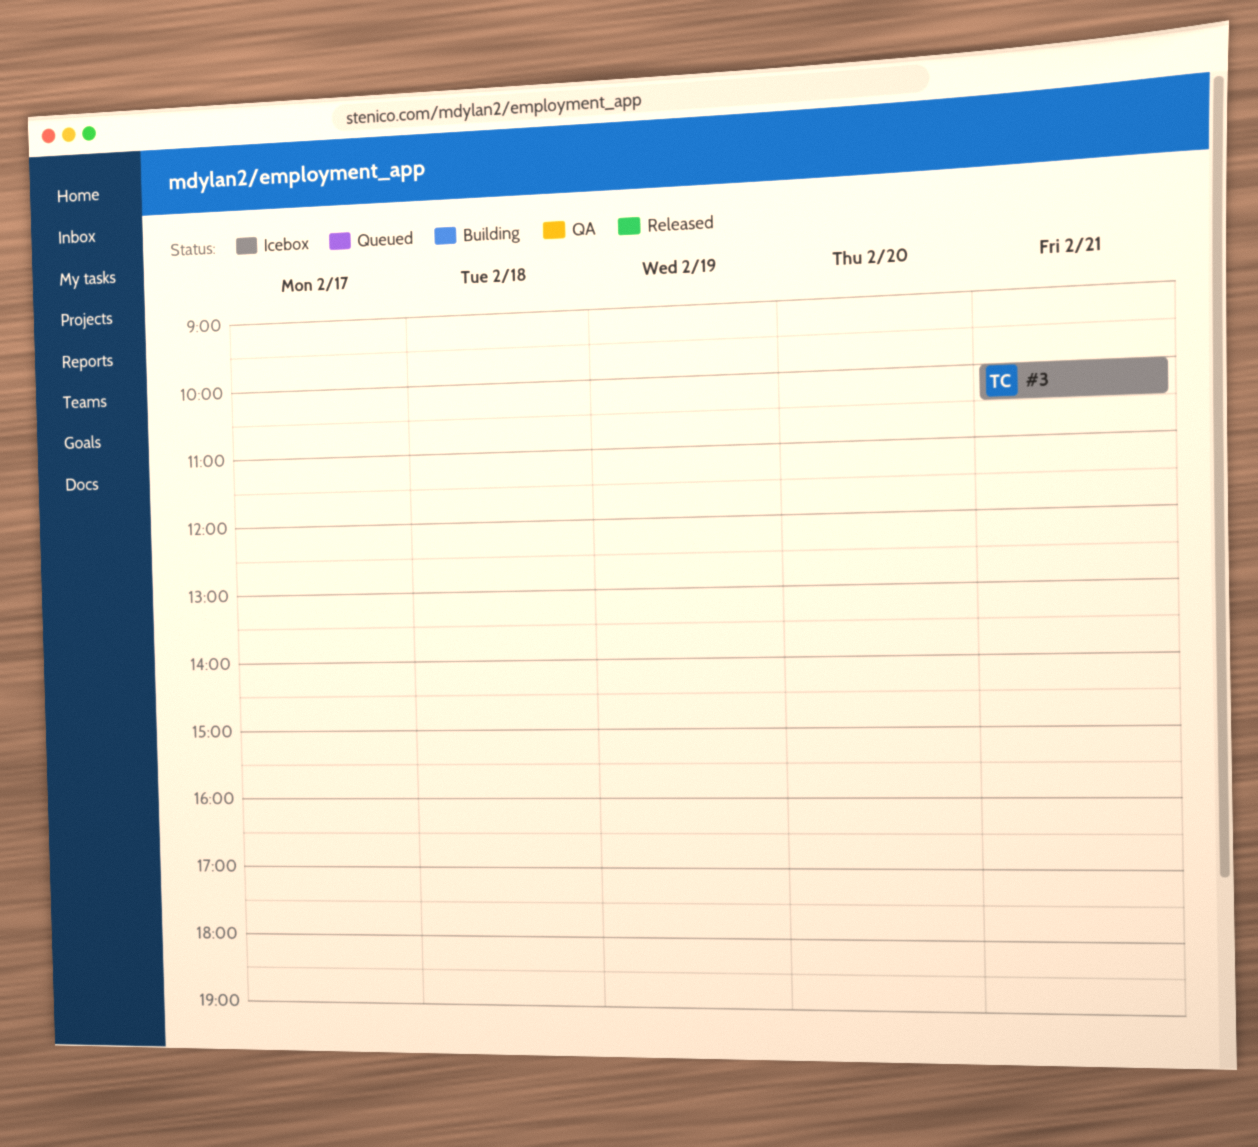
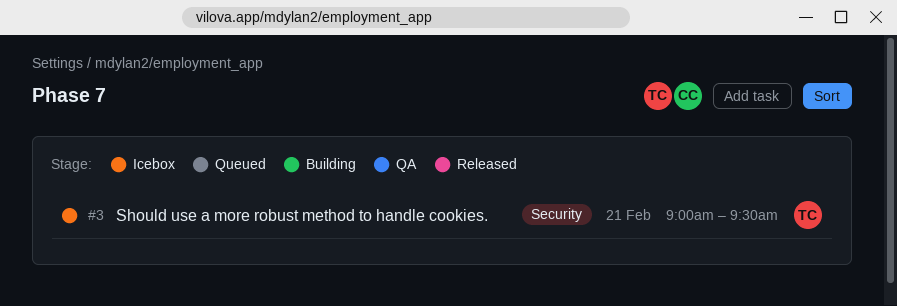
#3, begins: 10:00 -> 09:00
#3, ends: 10:30 -> 09:30

